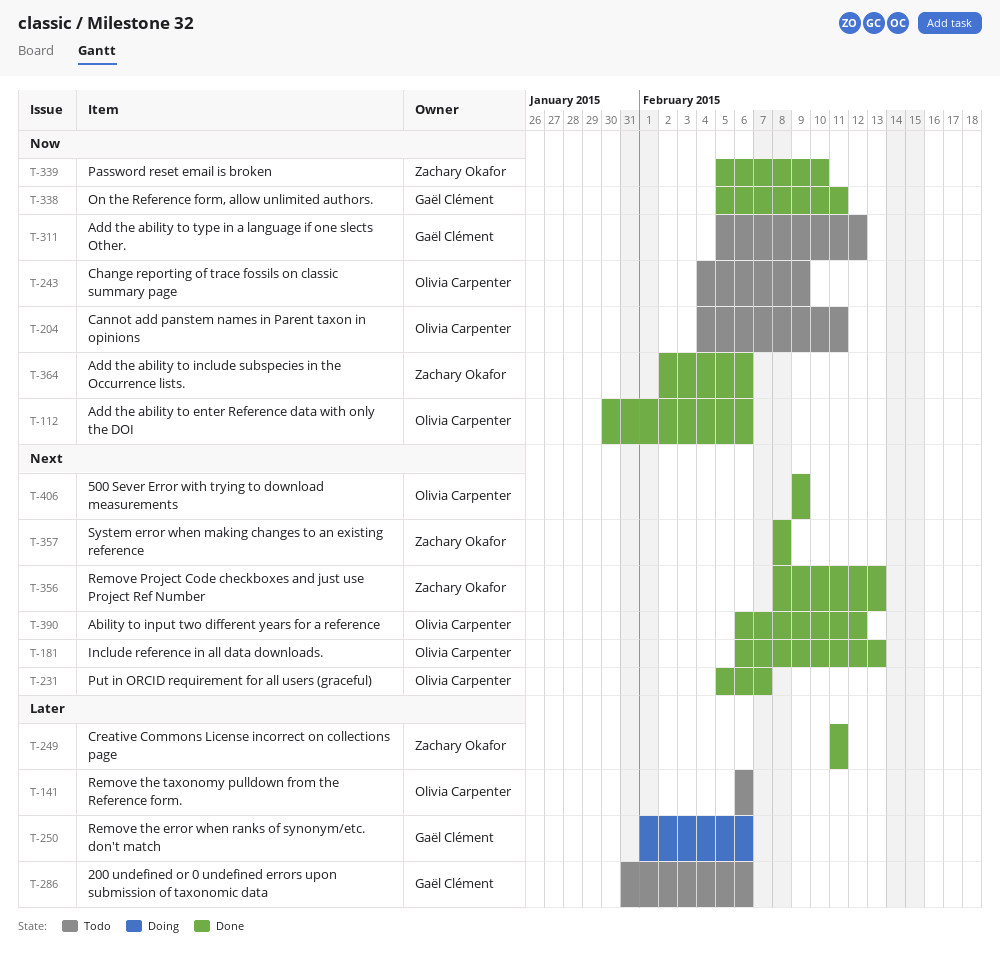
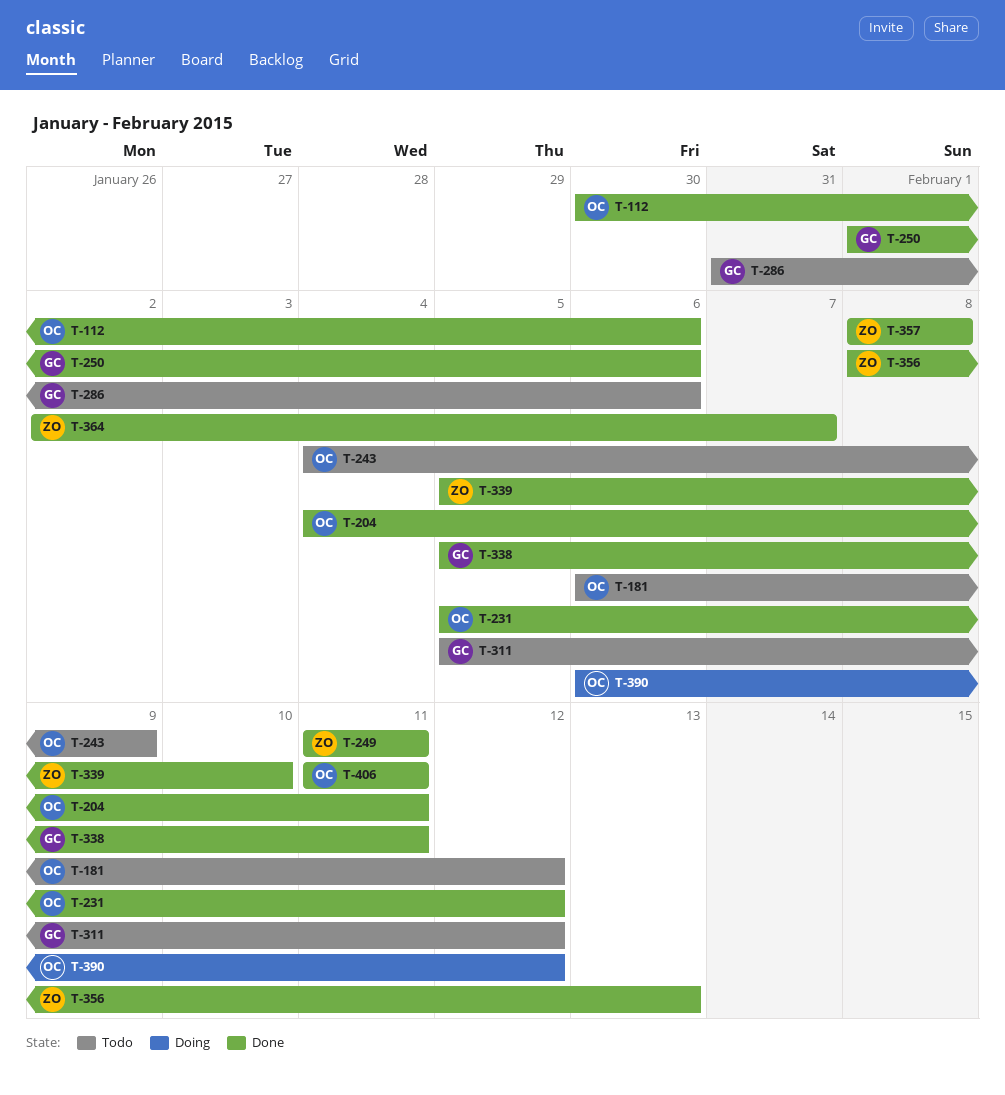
T-141: present -> none
T-181, status: Done -> Todo
T-181, due: Feb 13 -> Feb 12
T-204, status: Todo -> Done
T-231, due: Feb 7 -> Feb 12
T-250, status: Doing -> Done
T-364, due: Feb 6 -> Feb 7
T-390, status: Done -> Doing
T-406, start: Feb 9 -> Feb 11
T-406, due: Feb 9 -> Feb 11

